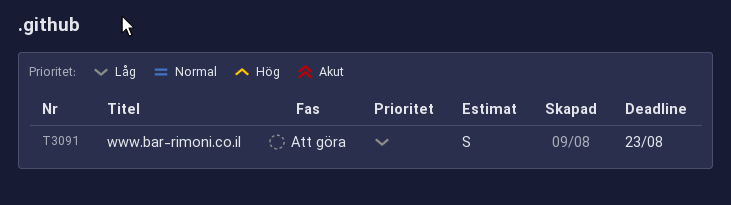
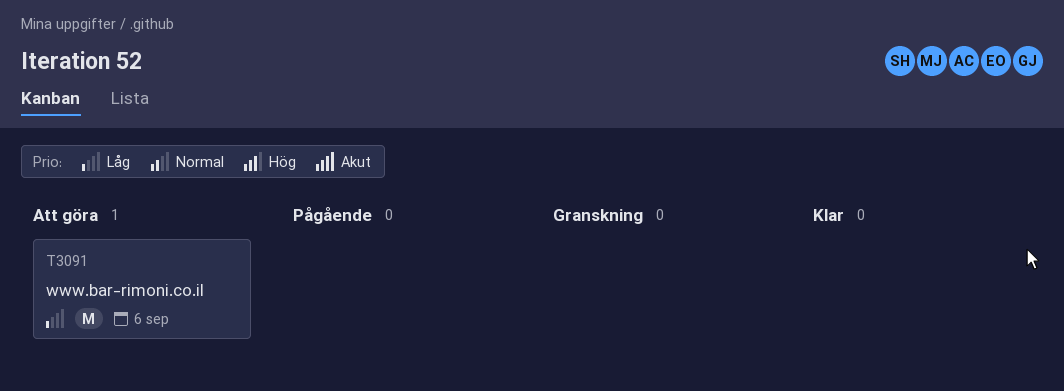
T3091, estimate: S -> M
T3091, due: Aug 23 -> Sep 6

